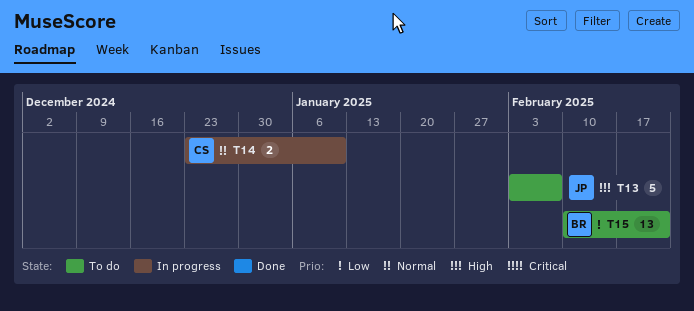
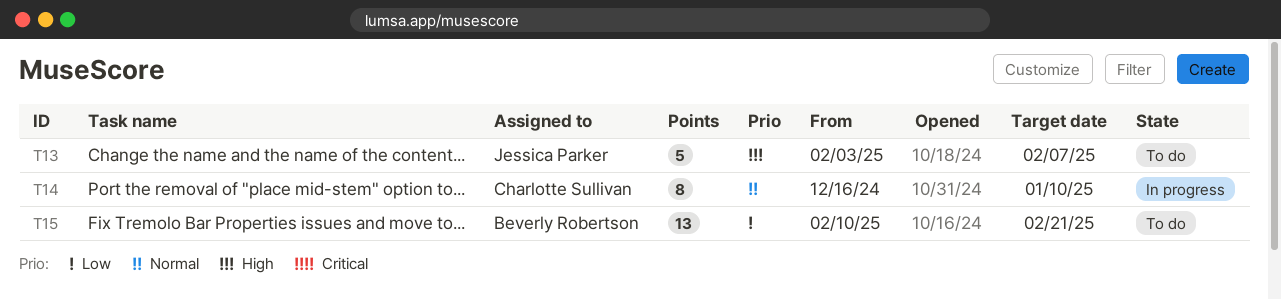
T14, estimate: 2 -> 8
T14, start: Dec 23 -> Dec 16

